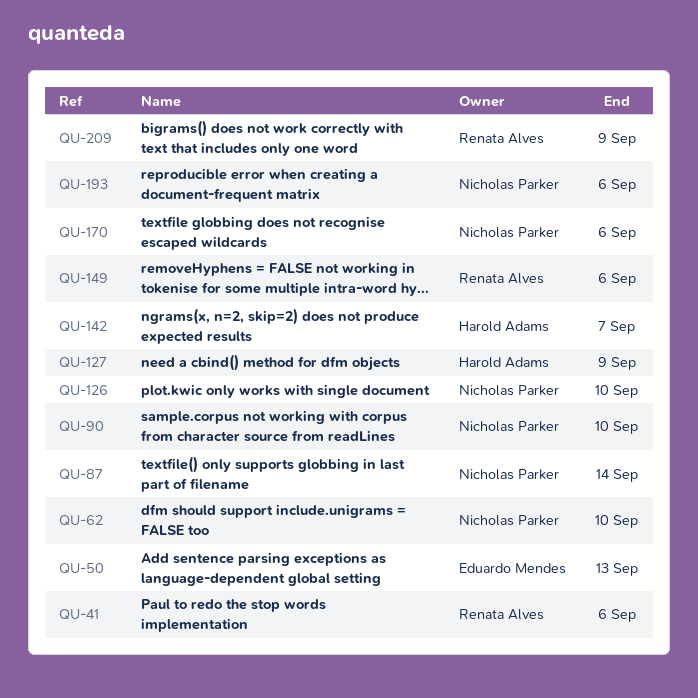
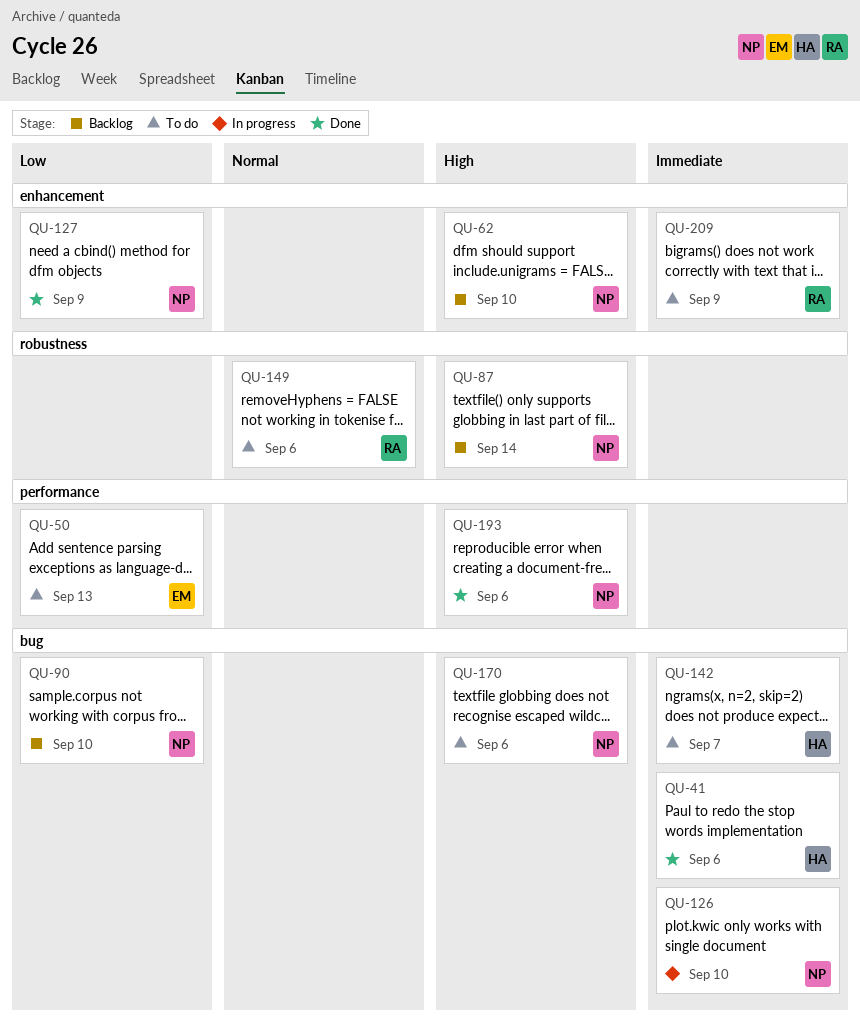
QU-41, owner: Renata Alves -> Harold Adams
QU-127, owner: Harold Adams -> Nicholas Parker

